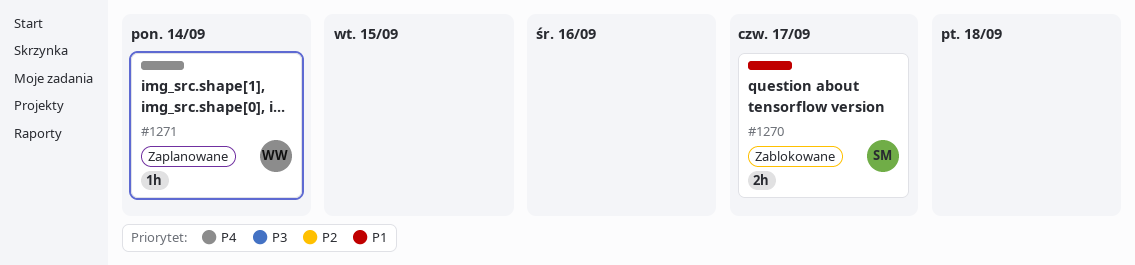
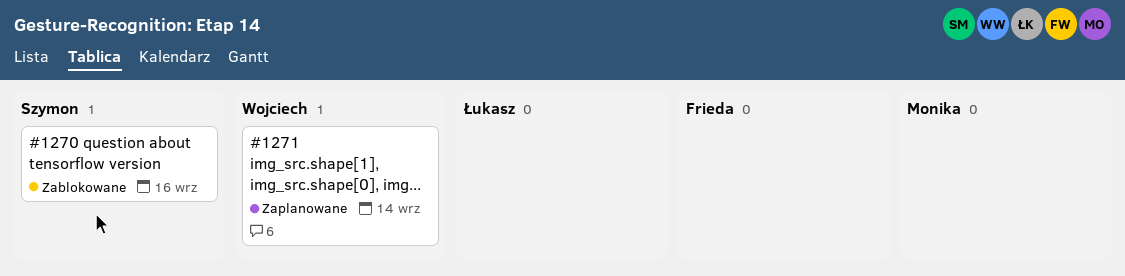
#1270, due: Sep 17 -> Sep 16

